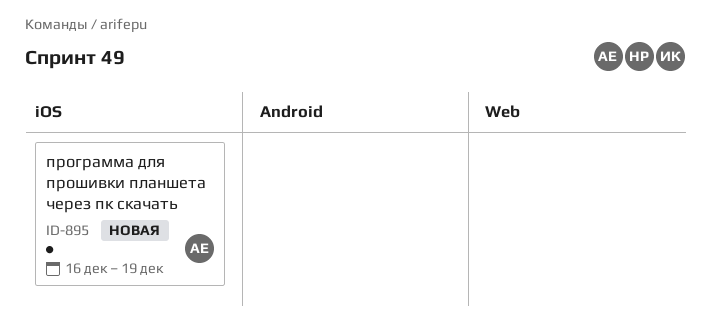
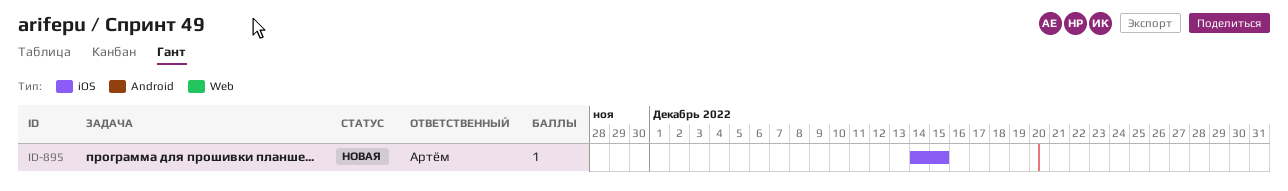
ID-895, start: Dec 16 -> Dec 14
ID-895, due: Dec 19 -> Dec 15

